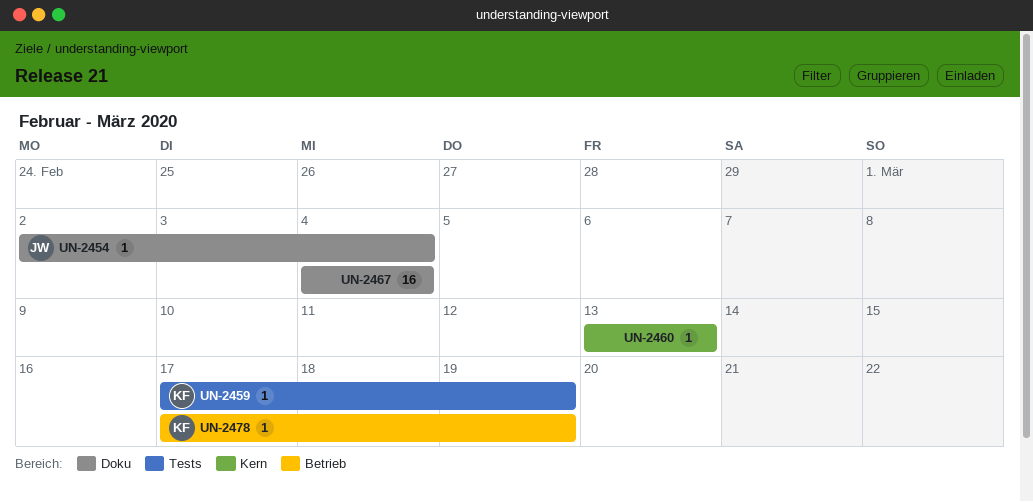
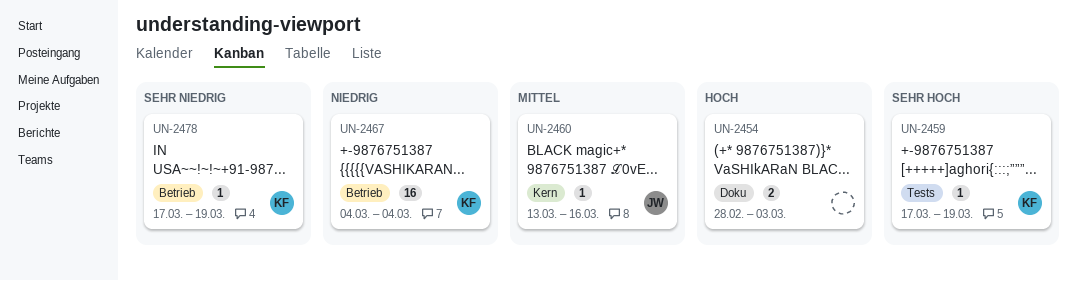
UN-2454, owner: JW -> none
UN-2454, estimate: 1 -> 2
UN-2454, start: Mar 2 -> Feb 28
UN-2454, due: Mar 4 -> Mar 3
UN-2460, owner: none -> JW
UN-2460, due: Mar 13 -> Mar 16
UN-2467, owner: none -> KF
UN-2467, label: Doku -> Betrieb

